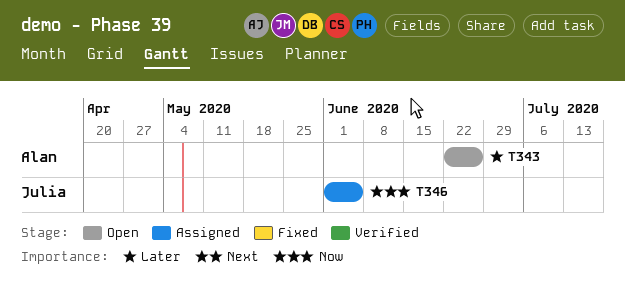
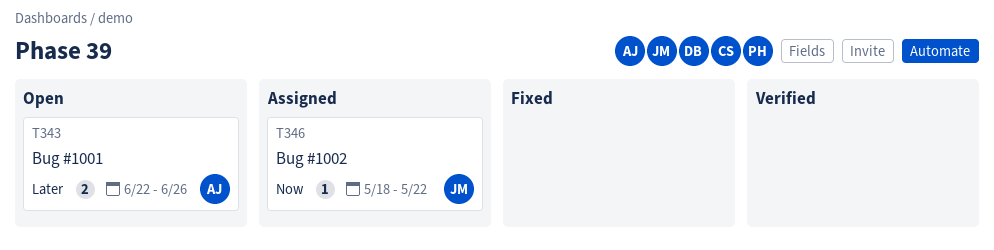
T346, start: Jun 1 -> May 18
T346, due: Jun 5 -> May 22

